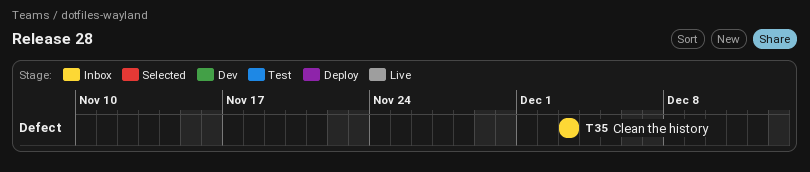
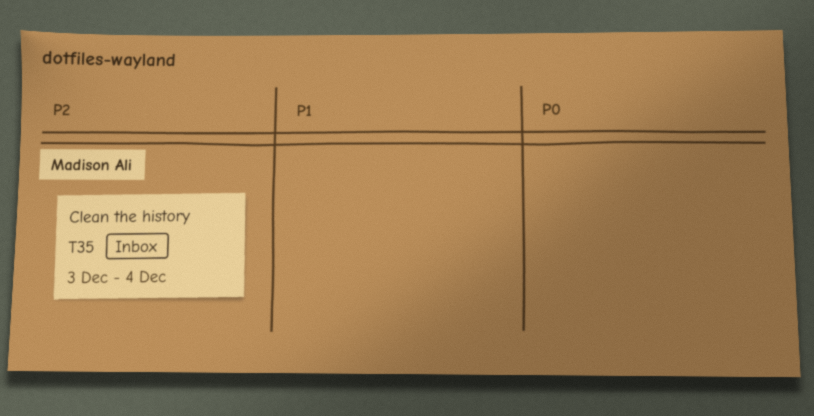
T35, due: Dec 3 -> Dec 4

